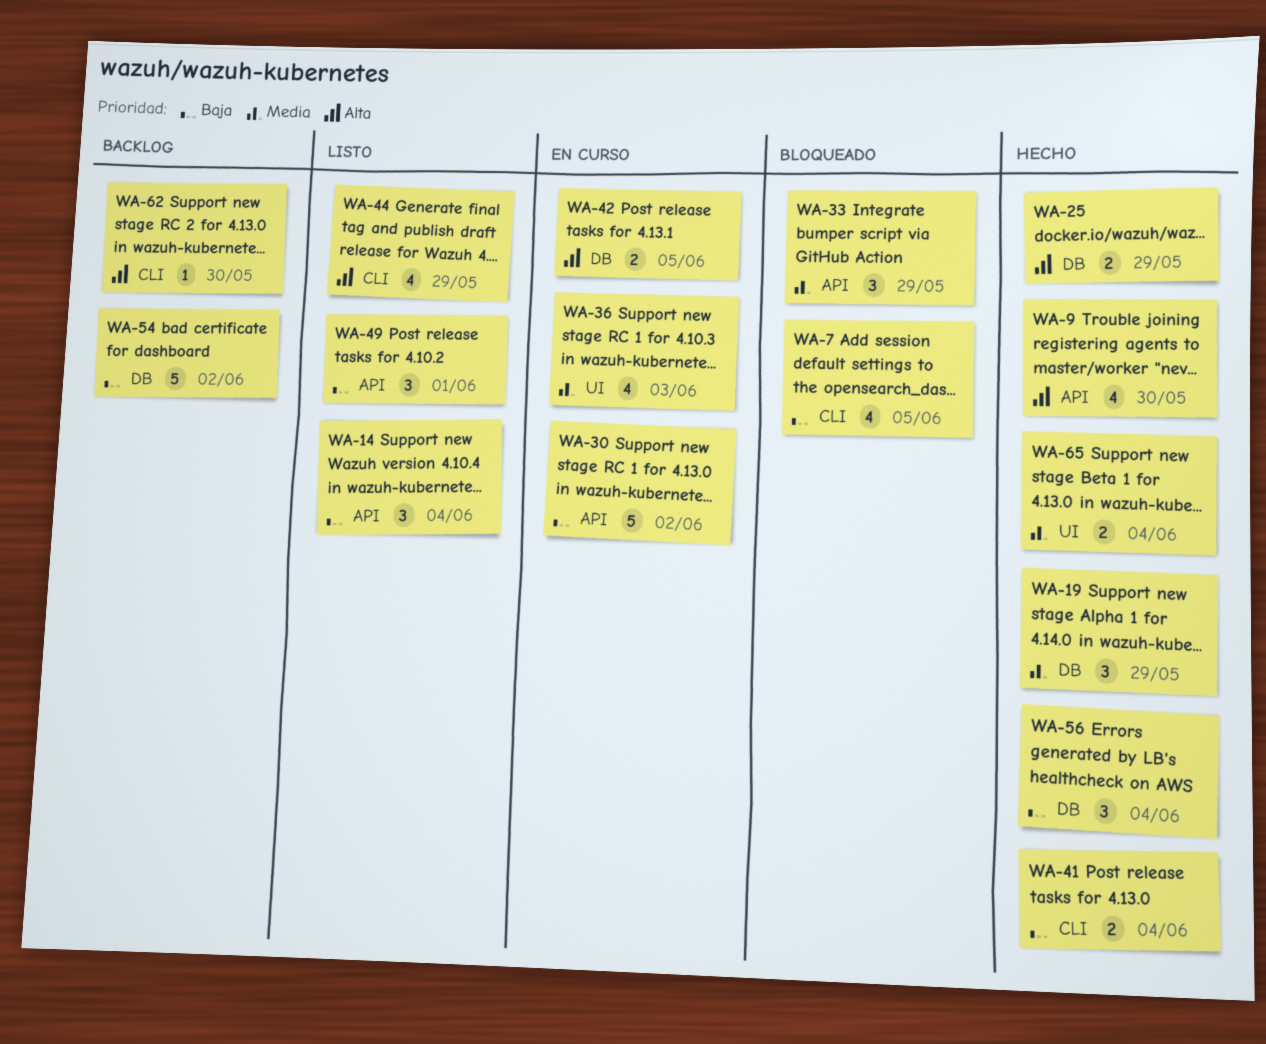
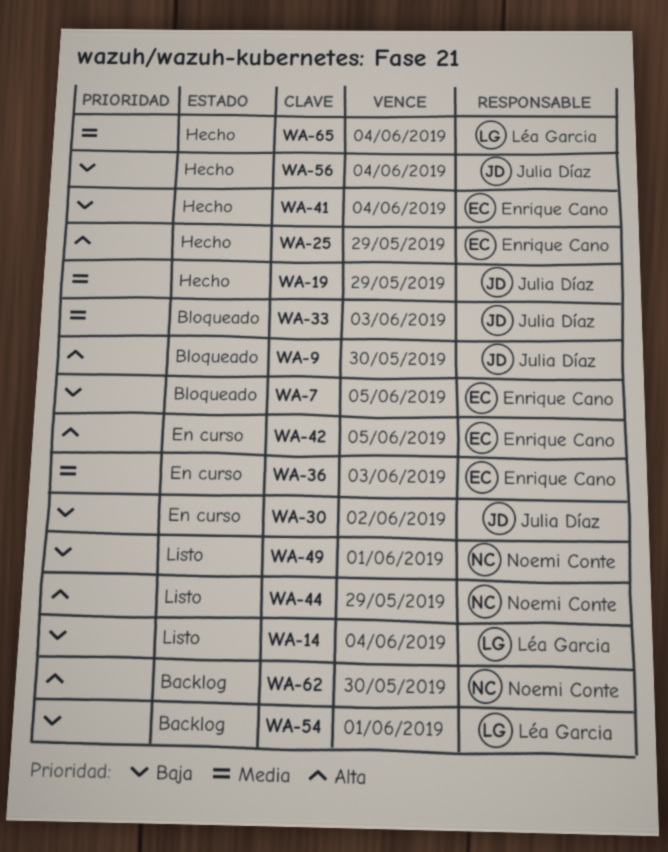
WA-9, status: Hecho -> Bloqueado
WA-33, due: May 29 -> Jun 3
WA-54, due: Jun 2 -> Jun 1

